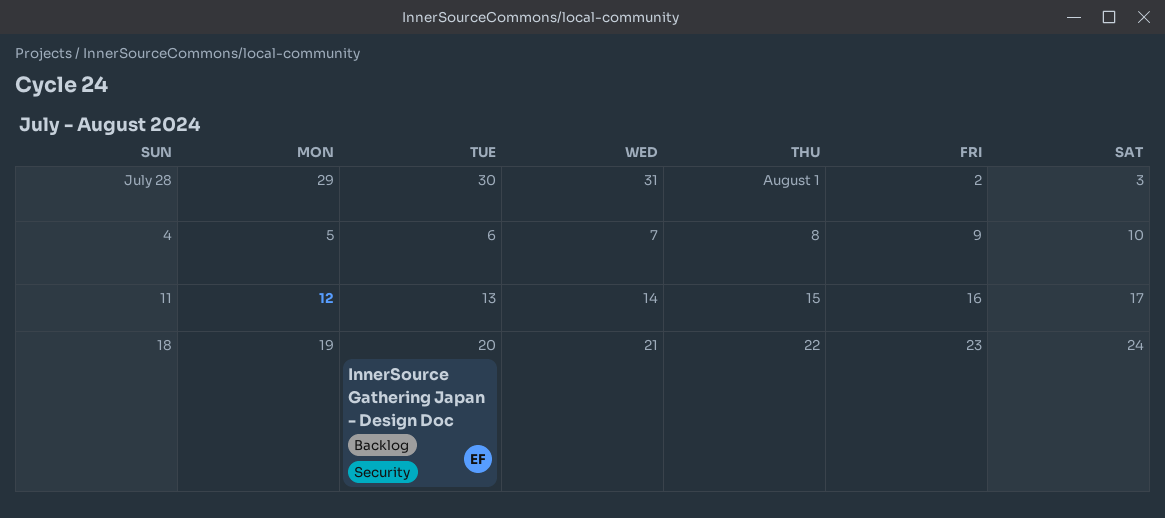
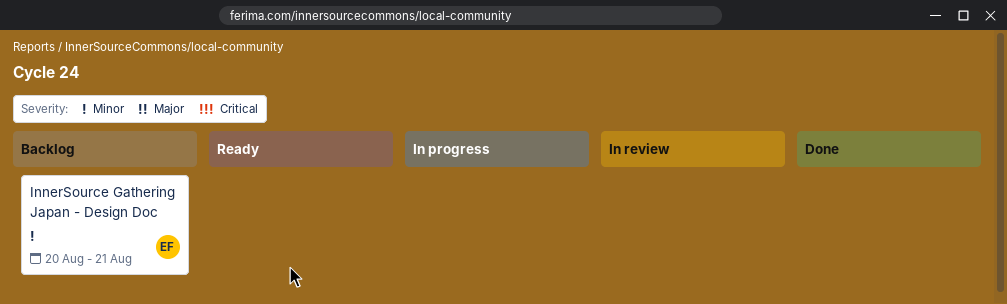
InnerSource Gathering Japan - Design Doc, due: Aug 20 -> Aug 21

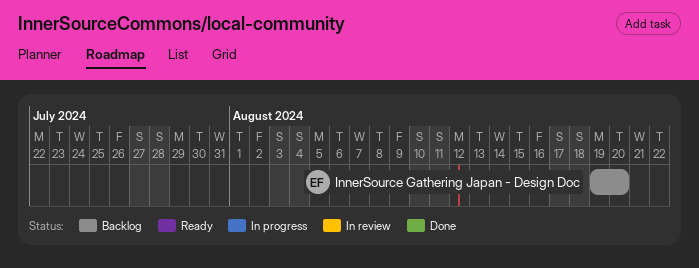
InnerSource Gathering Japan - Design Doc, start: Aug 20 -> Aug 19
InnerSource Gathering Japan - Design Doc, due: Aug 21 -> Aug 20

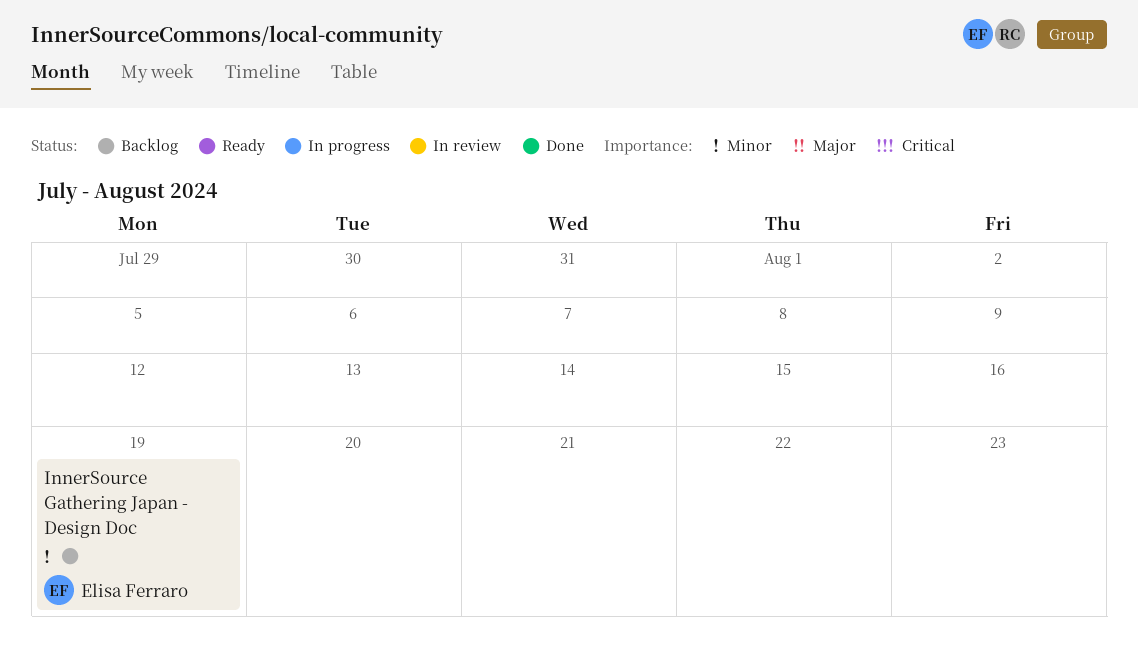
InnerSource Gathering Japan - Design Doc, due: Aug 20 -> Aug 19

